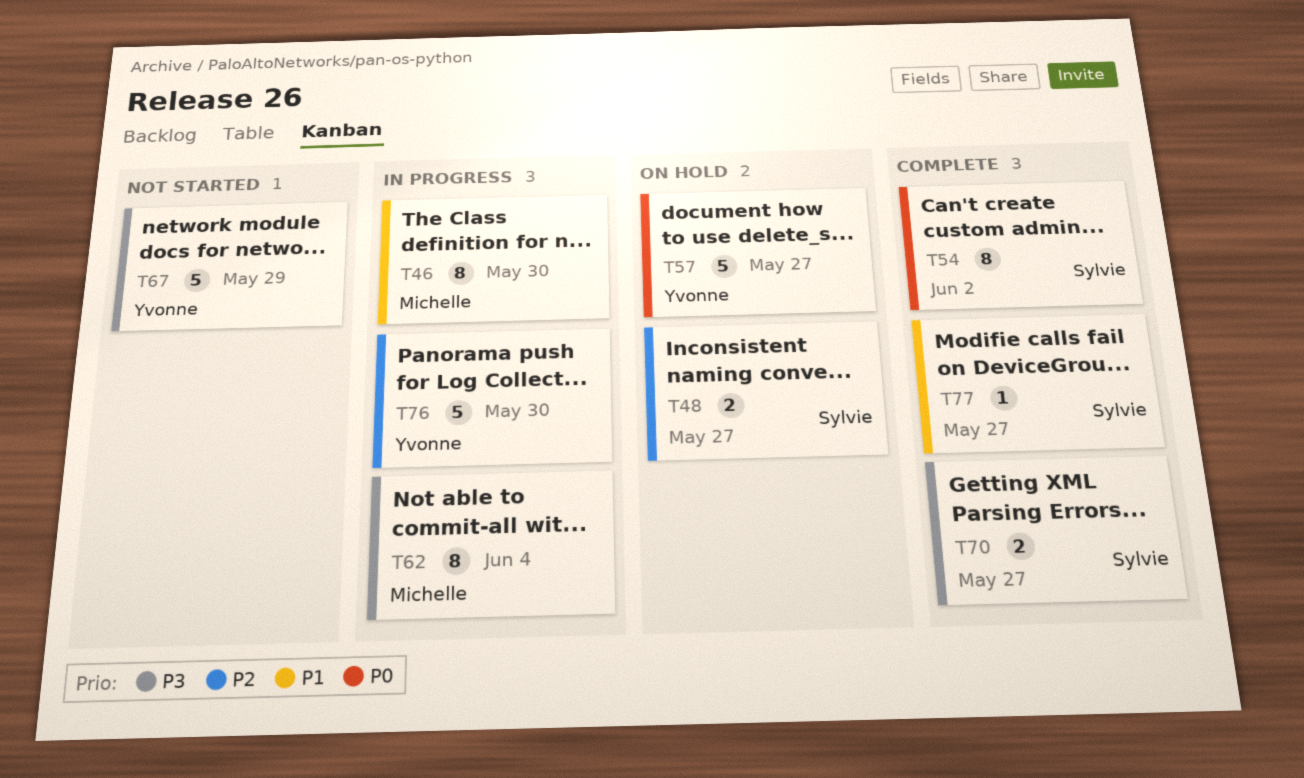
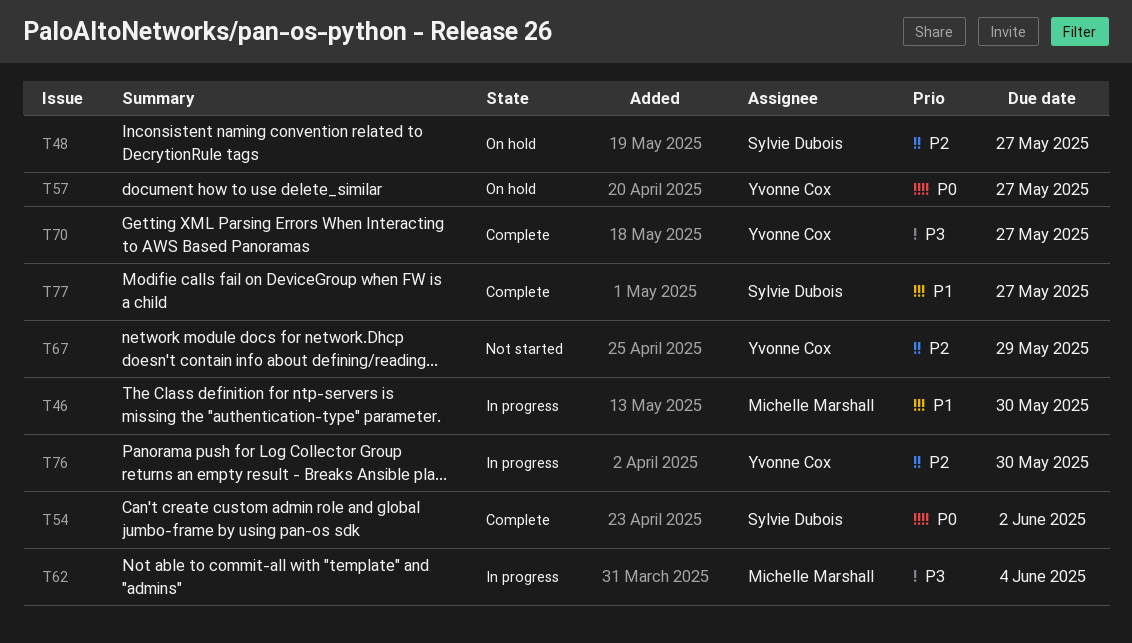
T67, priority: P3 -> P2
T70, owner: Sylvie Dubois -> Yvonne Cox

